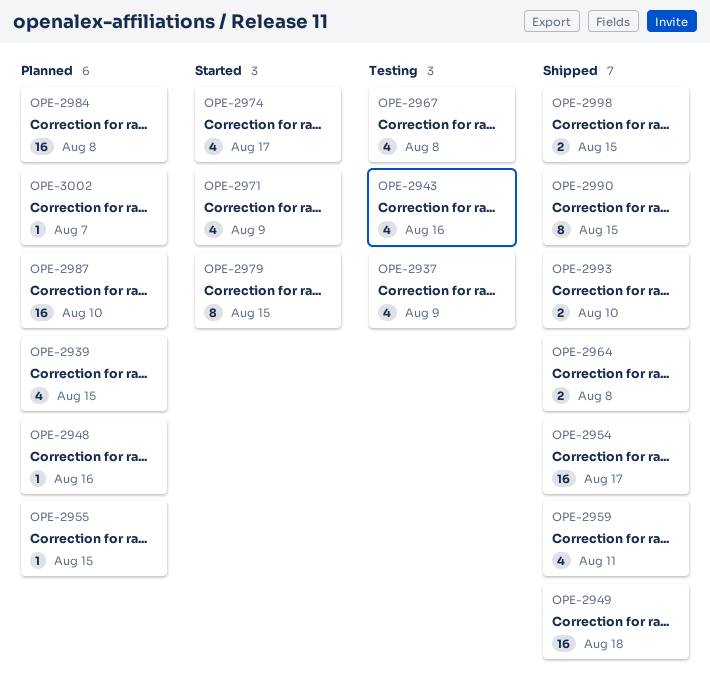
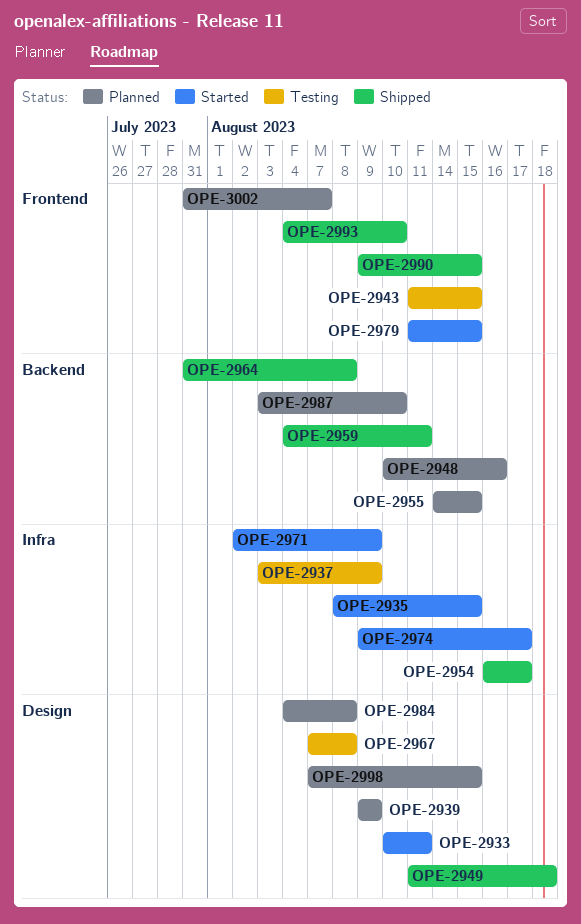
OPE-2933: none -> present
OPE-2935: none -> present
OPE-2939, due: Aug 15 -> Aug 9
OPE-2943, due: Aug 16 -> Aug 15
OPE-2998, status: Shipped -> Planned

